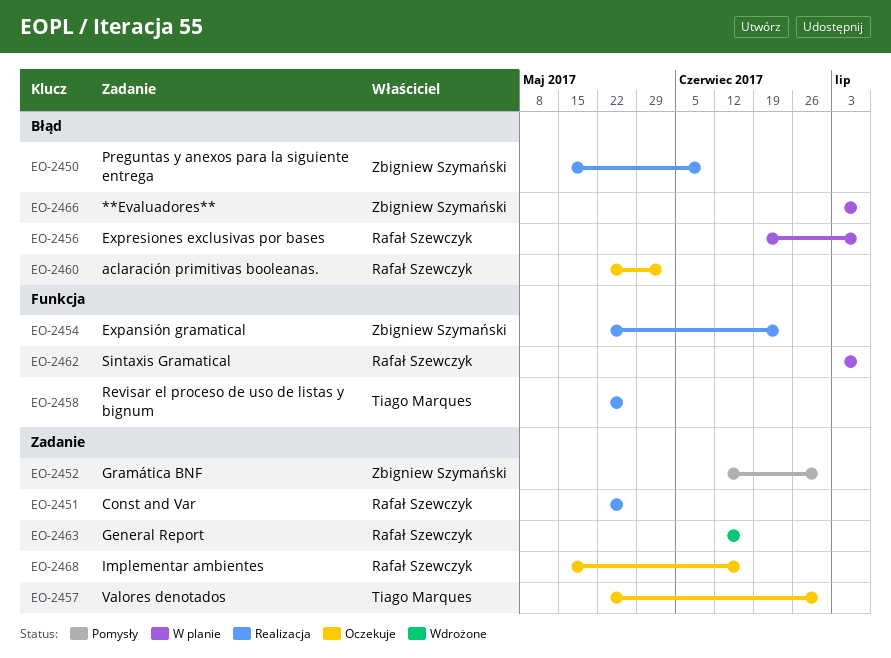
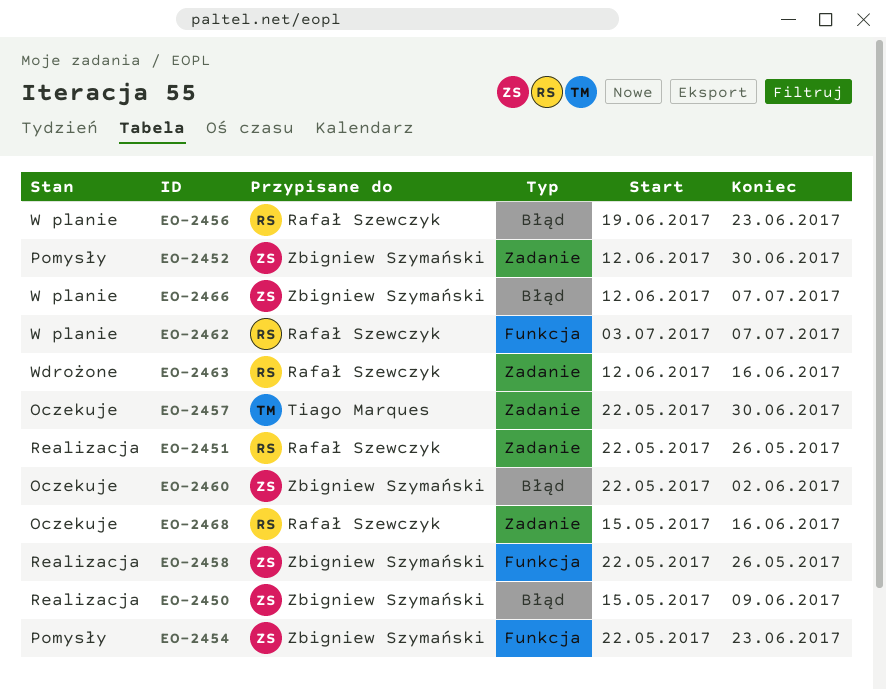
EO-2454, status: Realizacja -> Pomysły
EO-2456, due: Jul 7 -> Jun 23
EO-2458, owner: Tiago Marques -> Zbigniew Szymański
EO-2460, owner: Rafał Szewczyk -> Zbigniew Szymański
EO-2466, start: Jul 3 -> Jun 12

